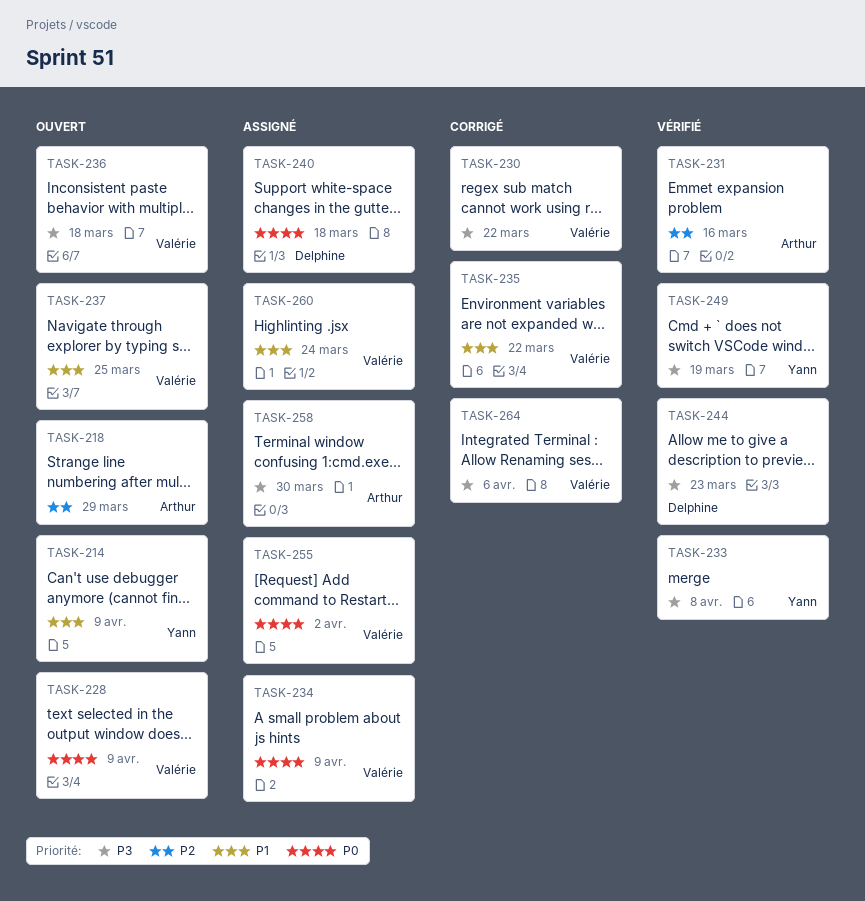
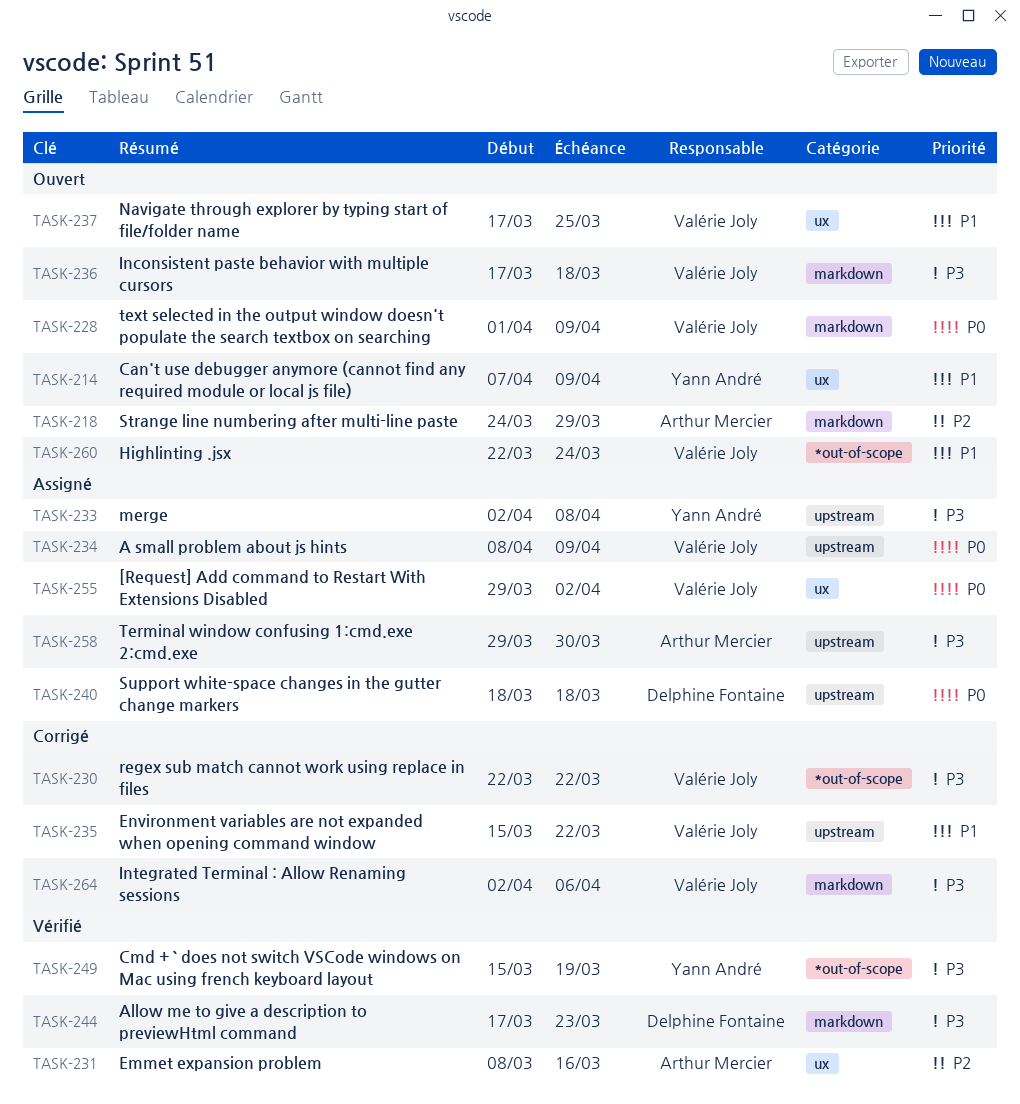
TASK-233, status: Vérifié -> Assigné
TASK-260, status: Assigné -> Ouvert

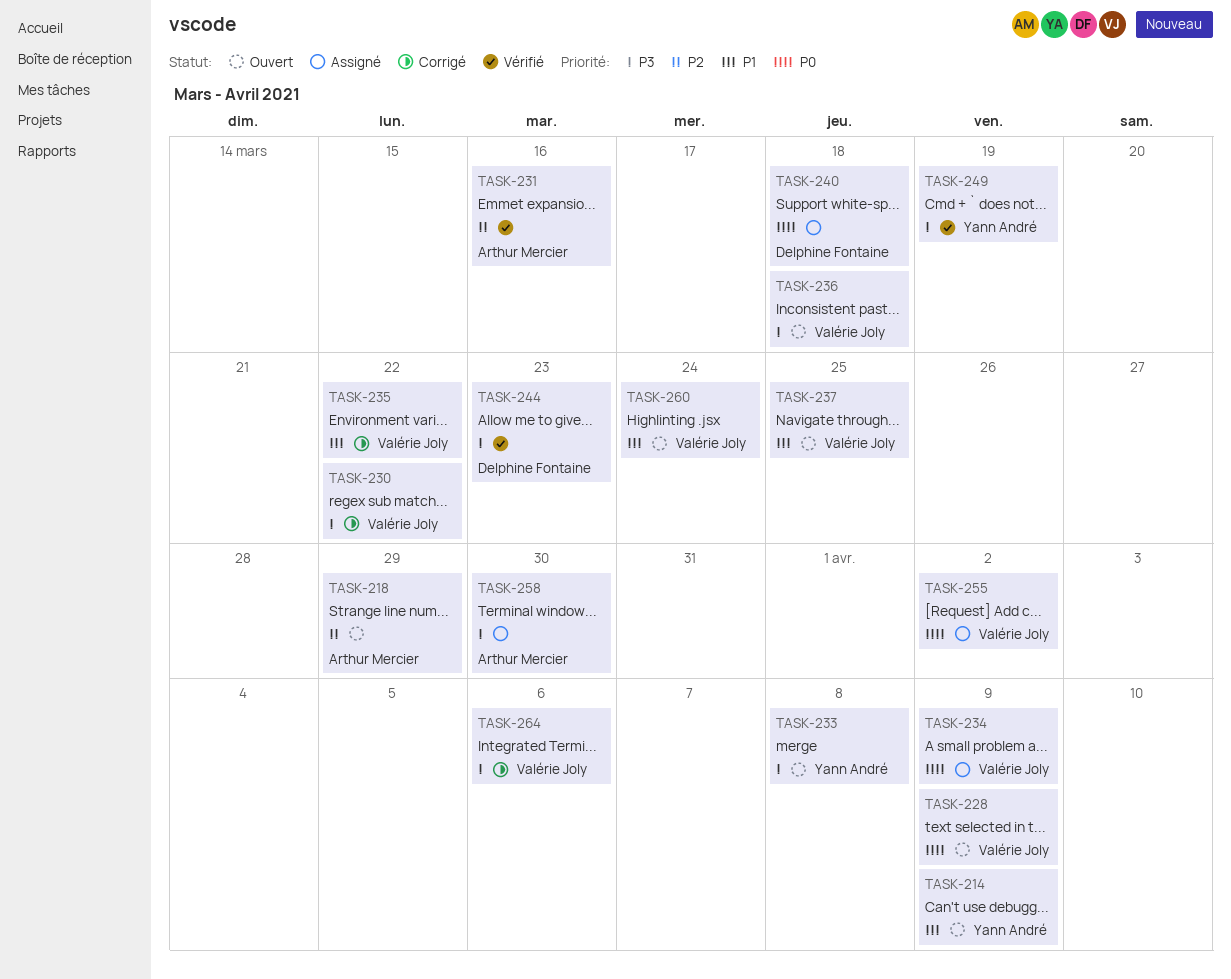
TASK-233, status: Assigné -> Ouvert

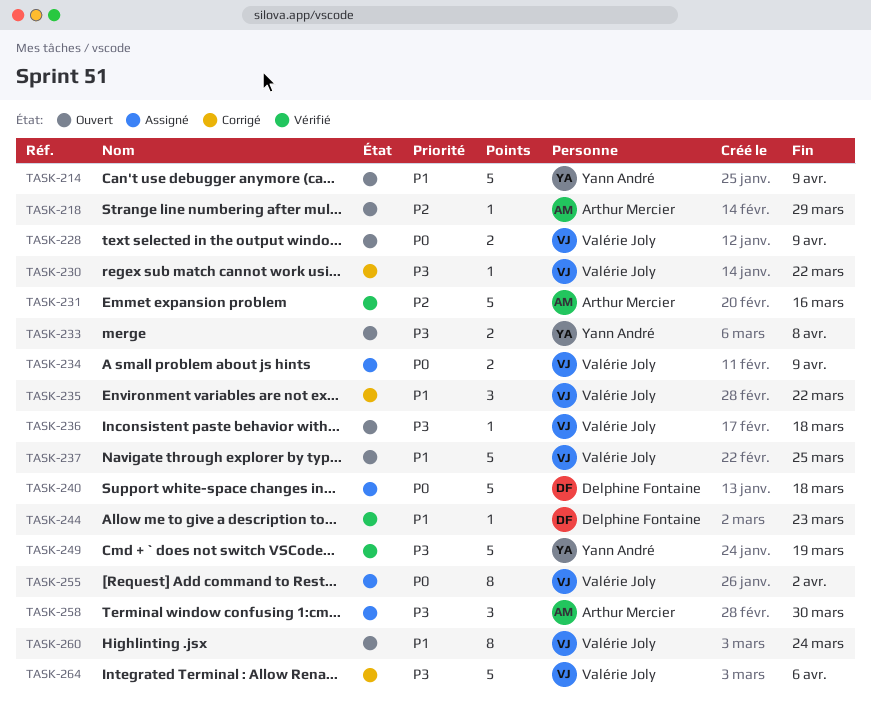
TASK-244, priority: P3 -> P1

